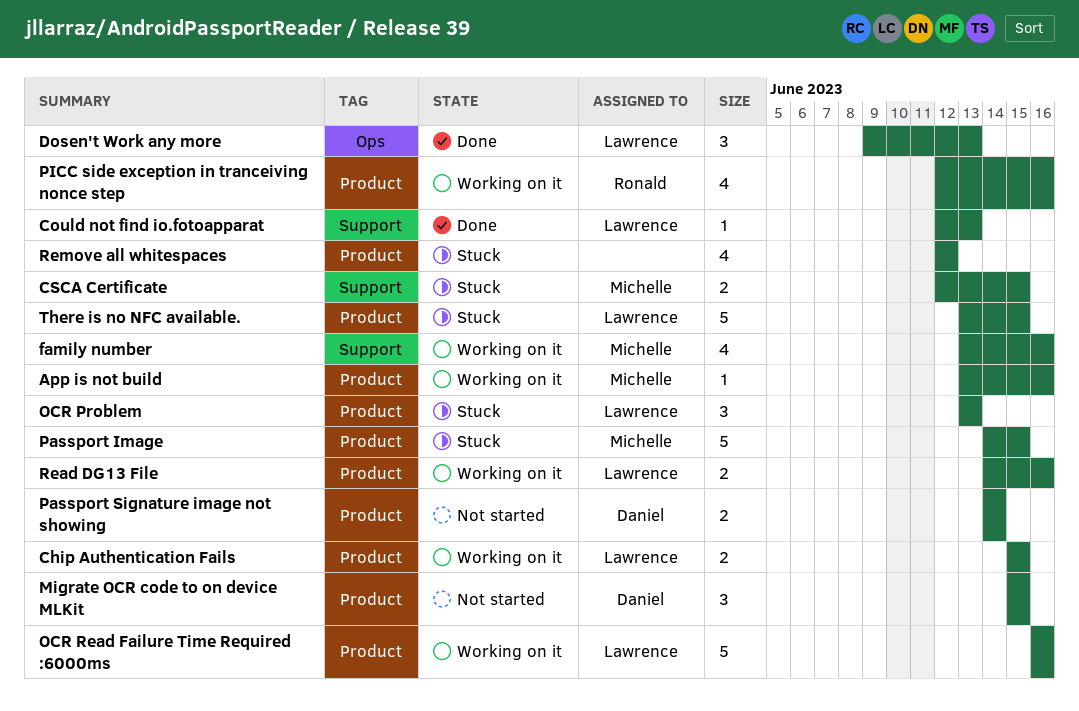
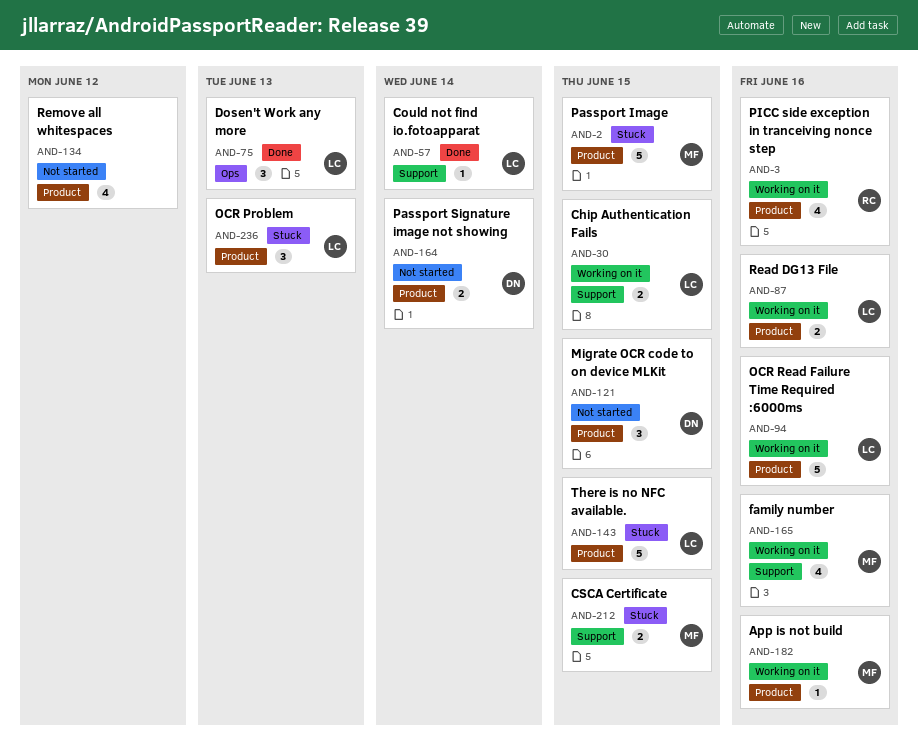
Chip Authentication Fails, label: Product -> Support
Could not find io.fotoapparat, due: Jun 13 -> Jun 14
Remove all whitespaces, status: Stuck -> Not started

